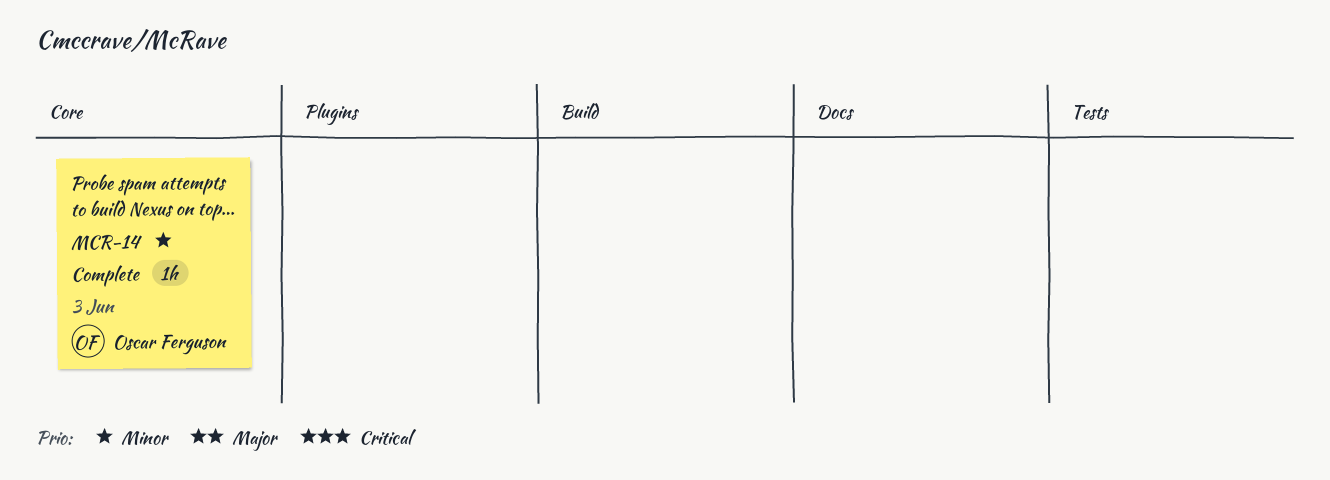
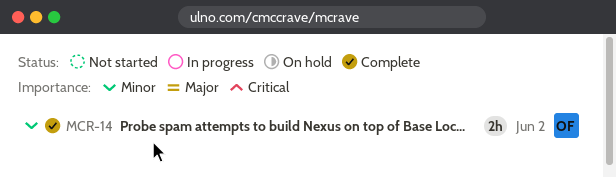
MCR-14, estimate: 1h -> 2h
MCR-14, due: Jun 3 -> Jun 2

